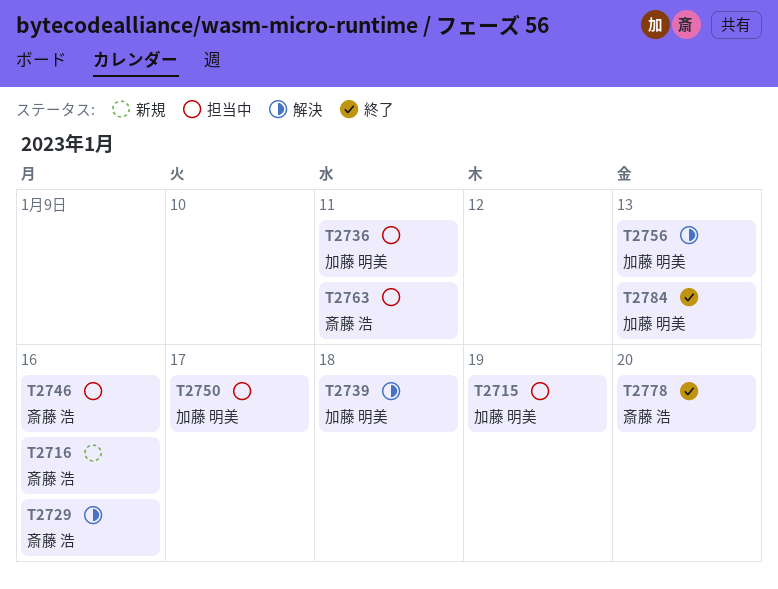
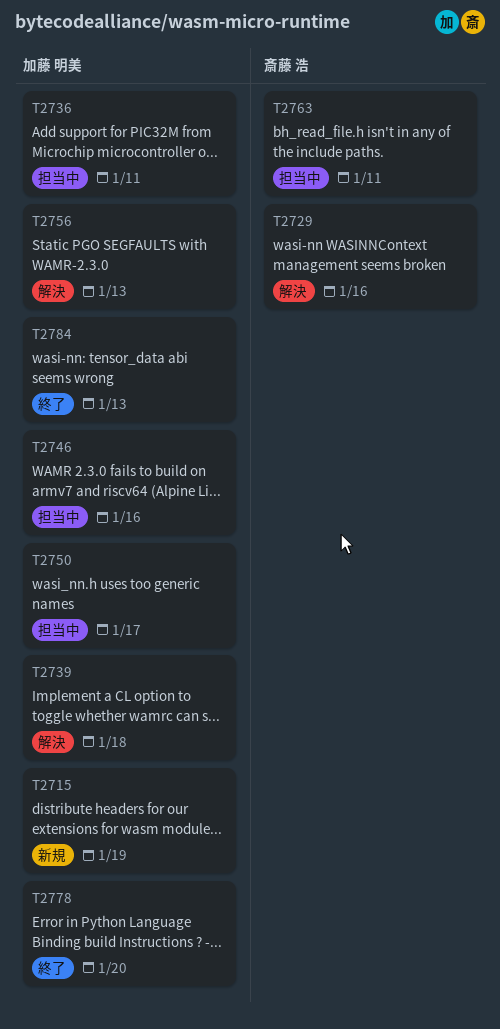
T2715, status: 担当中 -> 新規
T2716: present -> none
T2746, owner: 斎藤 浩 -> 加藤 明美
T2778, owner: 斎藤 浩 -> 加藤 明美

